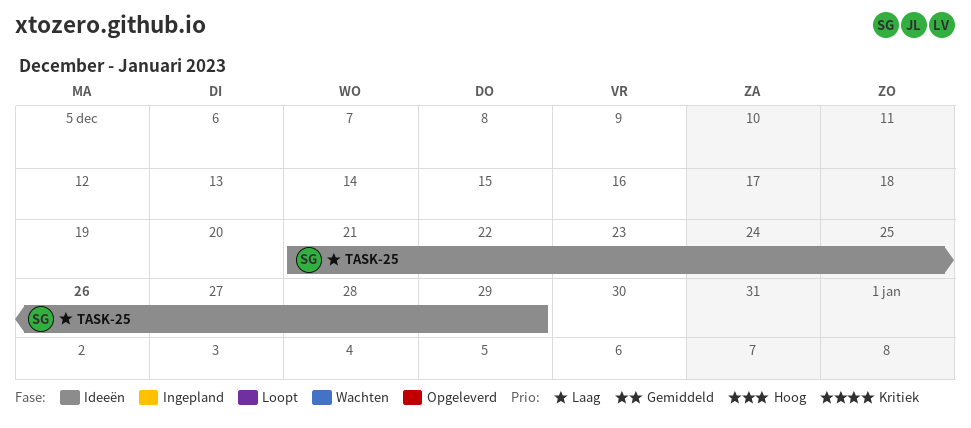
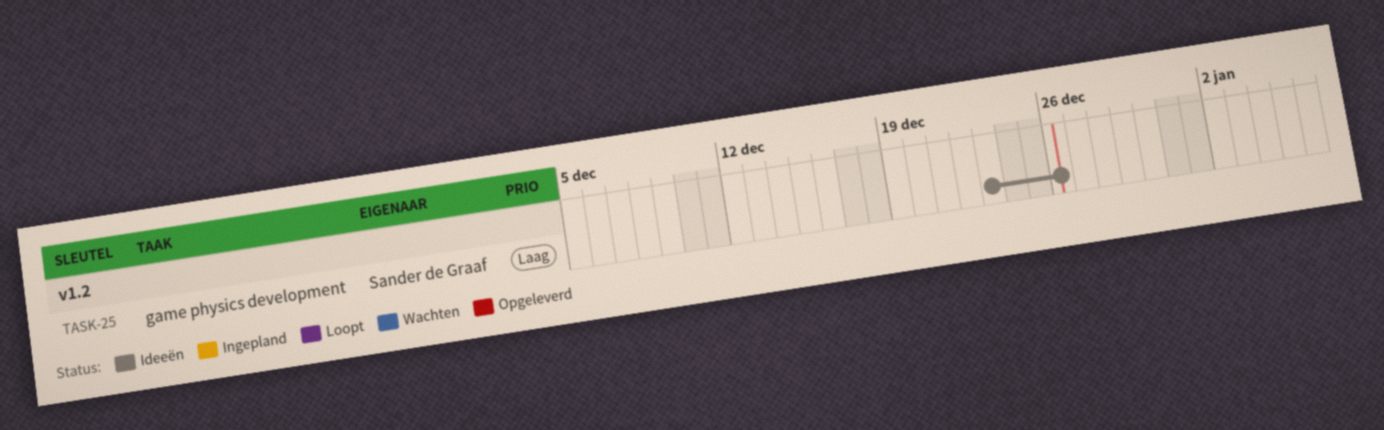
TASK-25, start: Dec 21 -> Dec 23
TASK-25, due: Dec 29 -> Dec 26

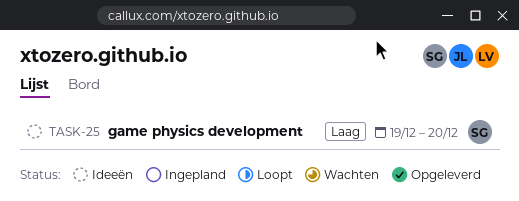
TASK-25, start: Dec 23 -> Dec 19
TASK-25, due: Dec 26 -> Dec 20

